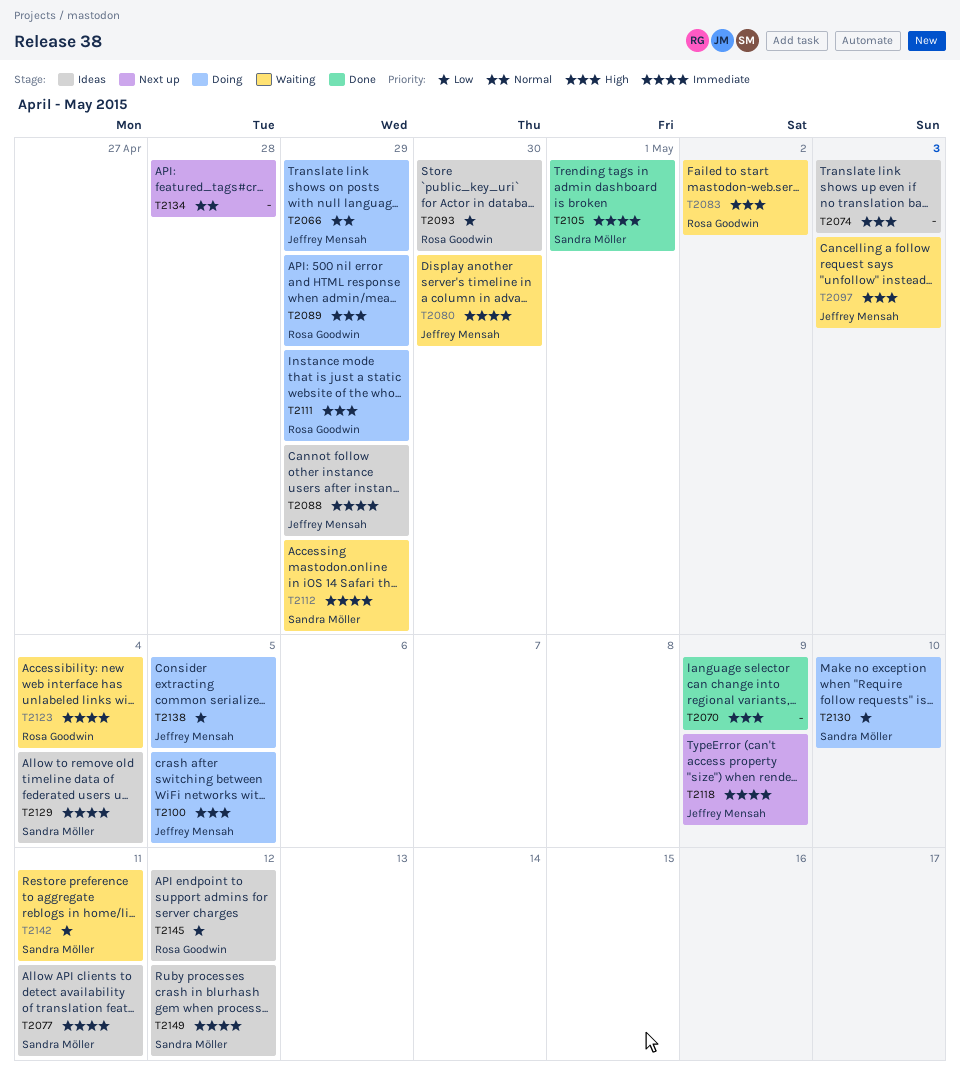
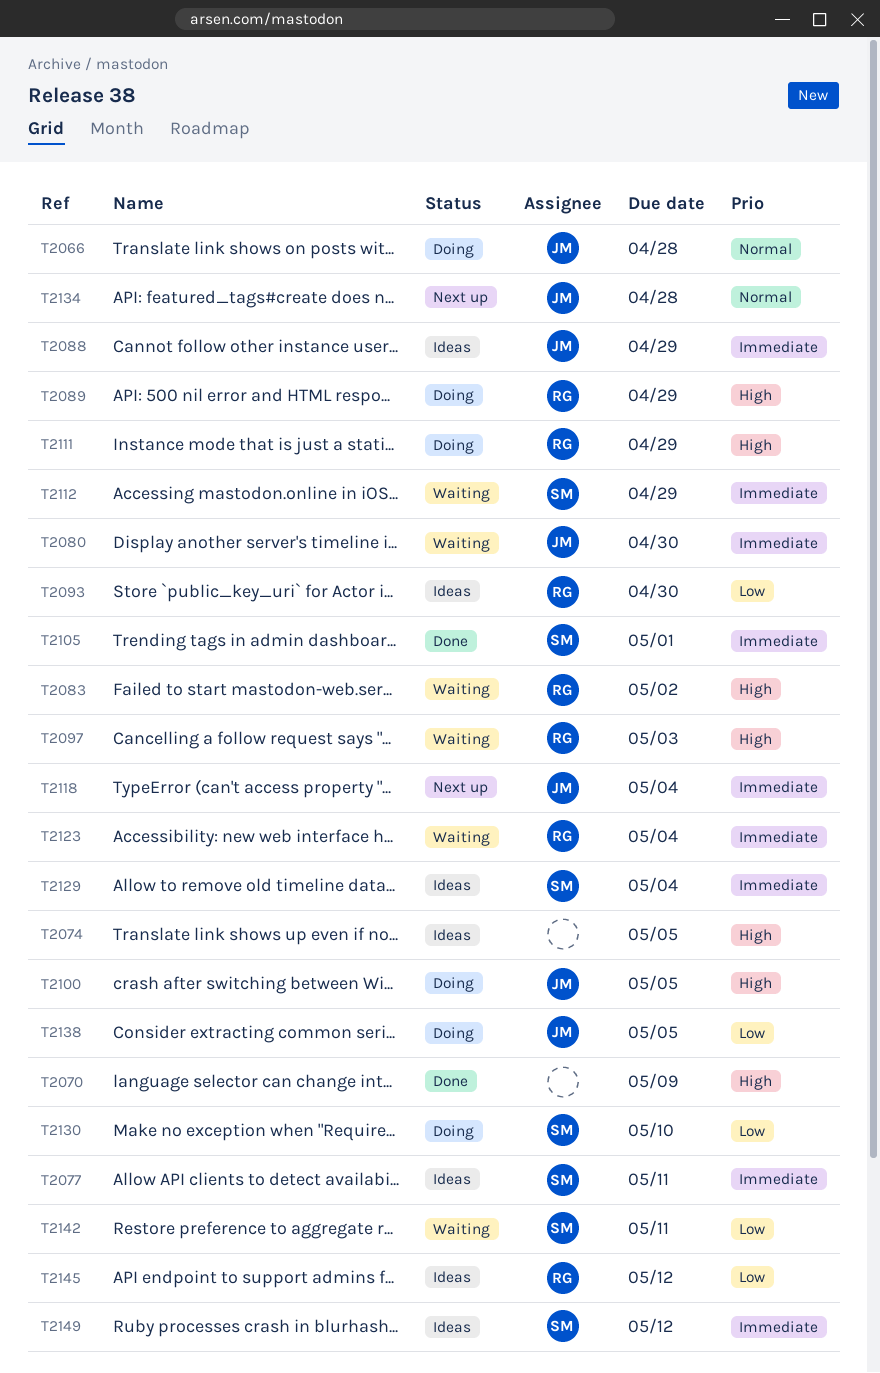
T2066, due: Apr 29 -> Apr 28
T2074, due: May 3 -> May 5
T2097, owner: Jeffrey Mensah -> Rosa Goodwin
T2118, due: May 9 -> May 4
T2134, owner: none -> Jeffrey Mensah

